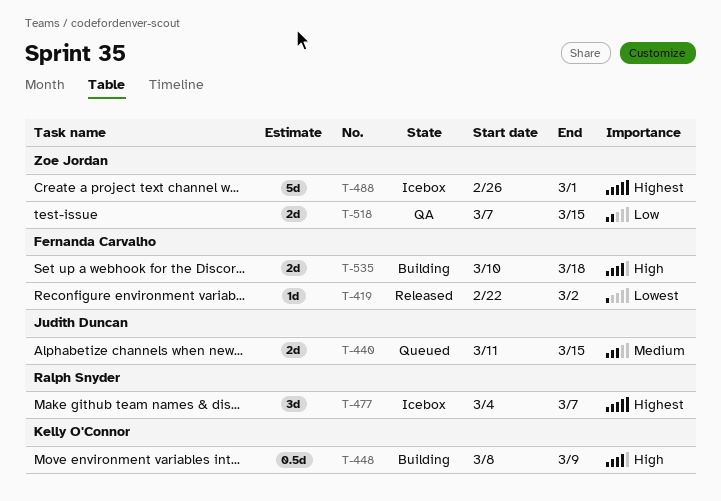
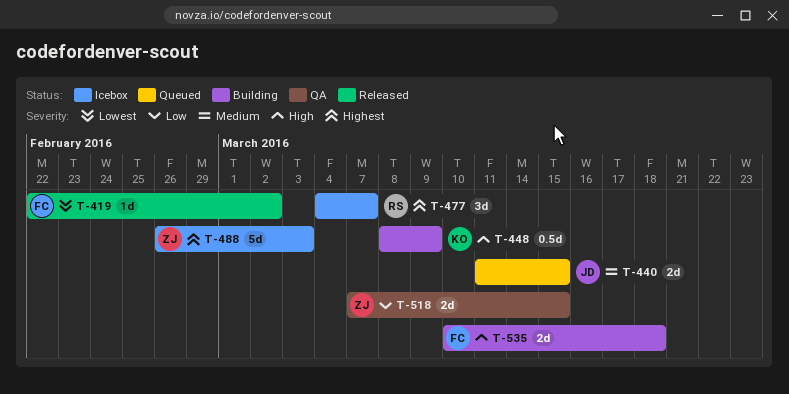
T-488, due: Mar 1 -> Mar 3

